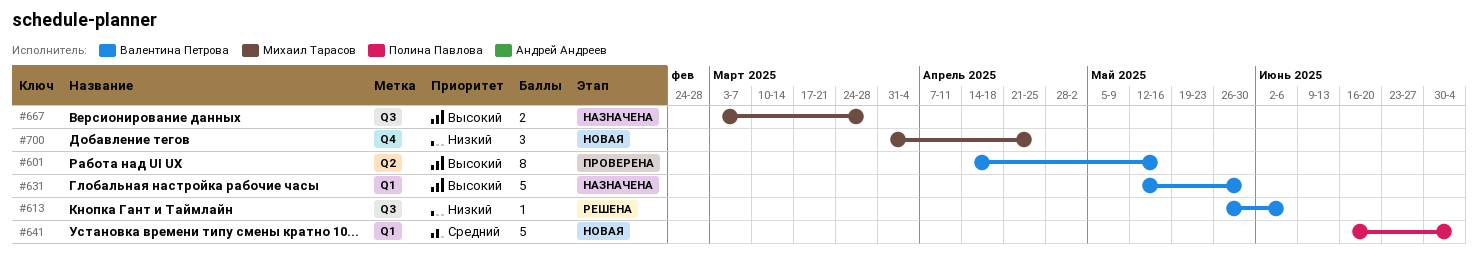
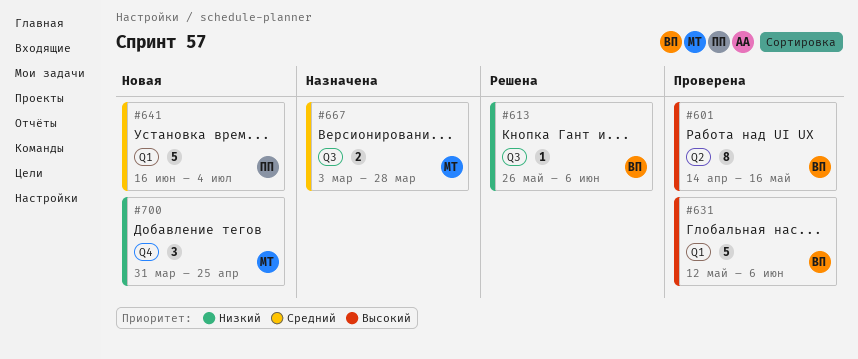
#631, status: Назначена -> Проверена
#631, due: May 30 -> Jun 6
#667, priority: Высокий -> Средний

